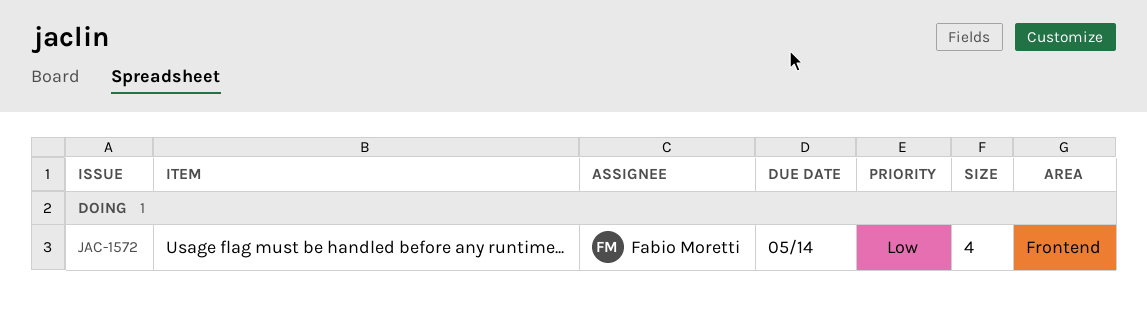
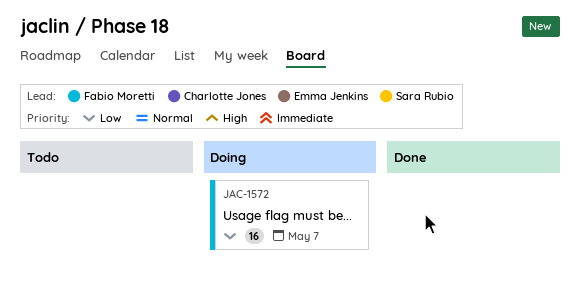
JAC-1572, estimate: 4 -> 16
JAC-1572, due: May 14 -> May 7

